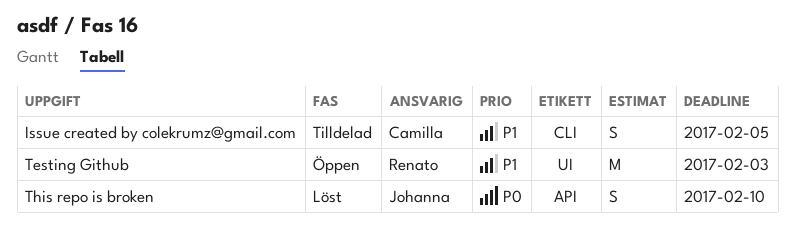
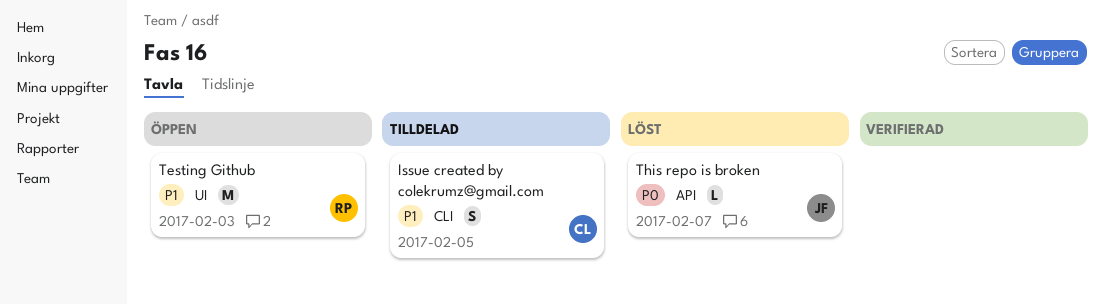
This repo is broken, estimate: S -> L
This repo is broken, due: Feb 10 -> Feb 7

